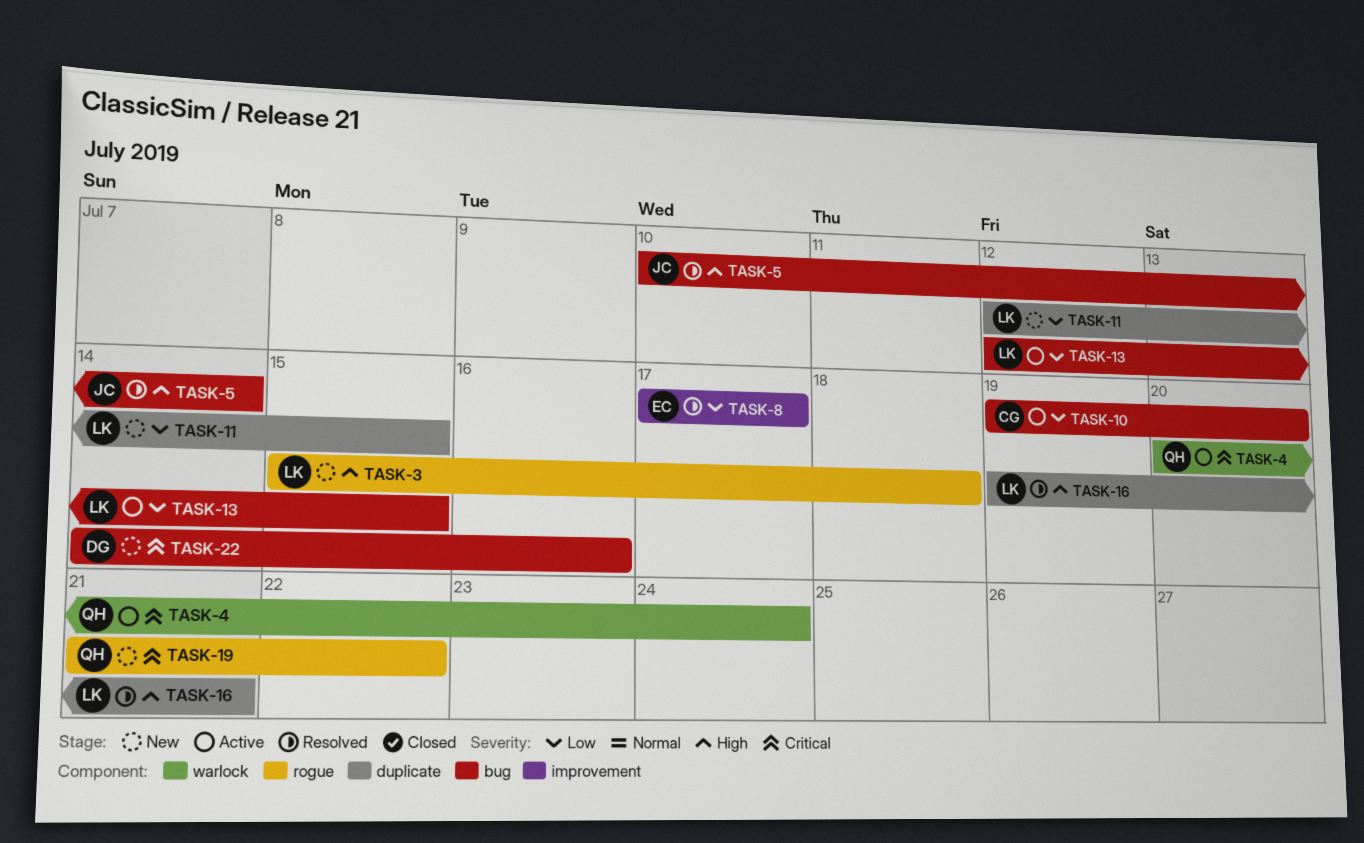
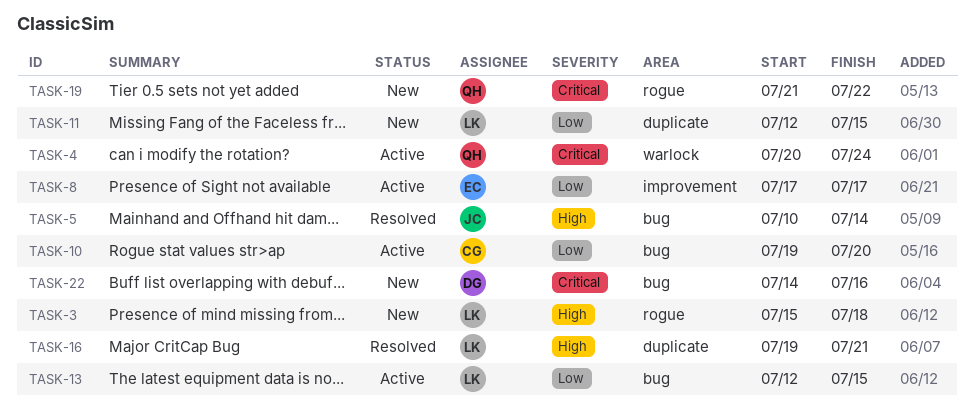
TASK-8, status: Resolved -> Active

